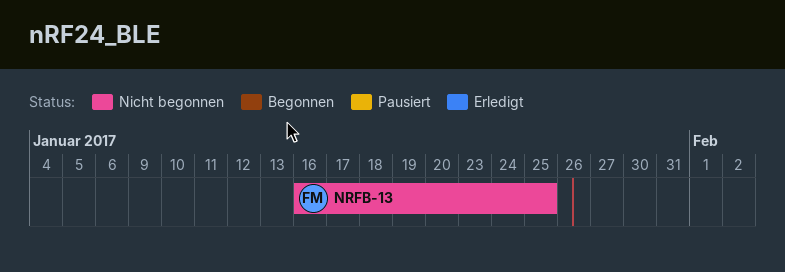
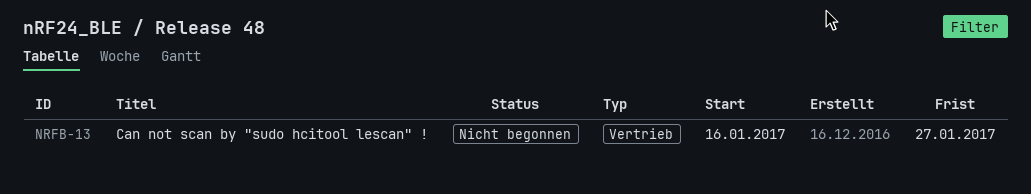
NRFB-13, due: Jan 25 -> Jan 27

